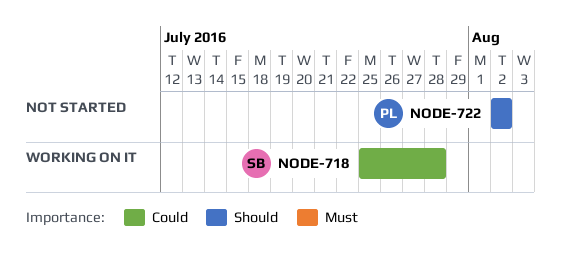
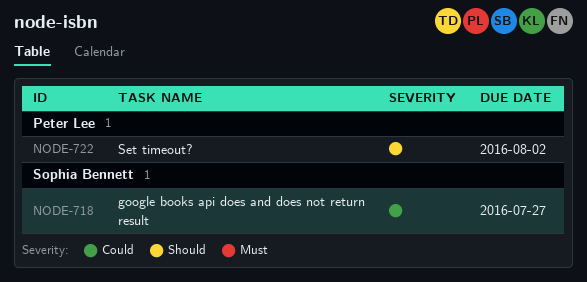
NODE-718, due: Jul 28 -> Jul 27

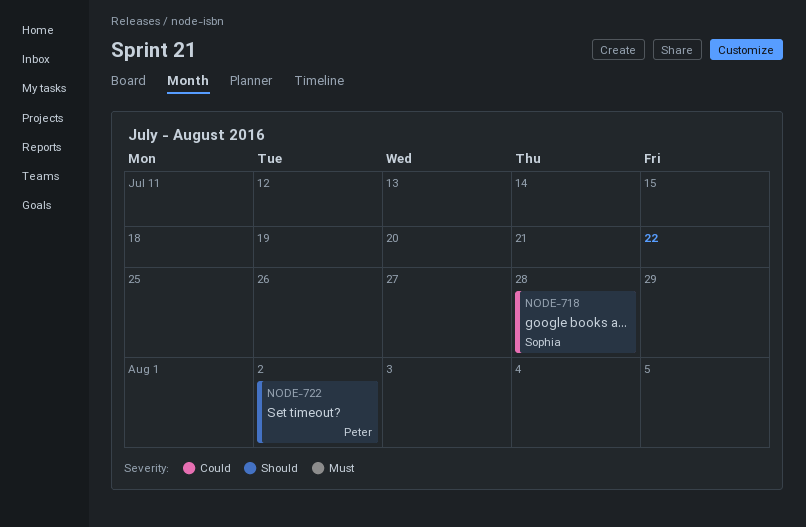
NODE-718, due: Jul 27 -> Jul 28

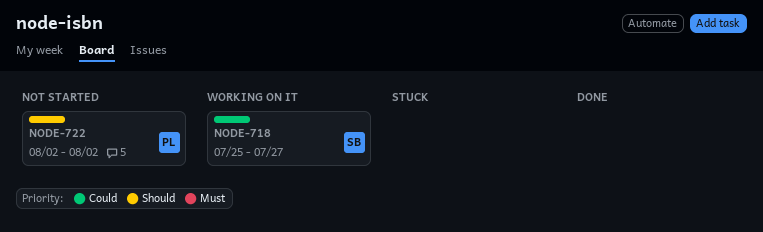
NODE-718, due: Jul 28 -> Jul 27

